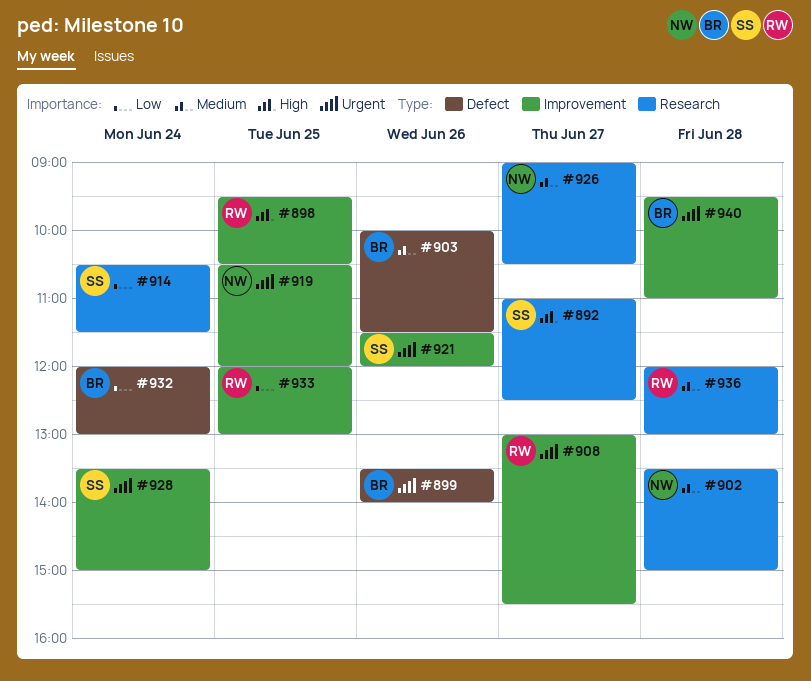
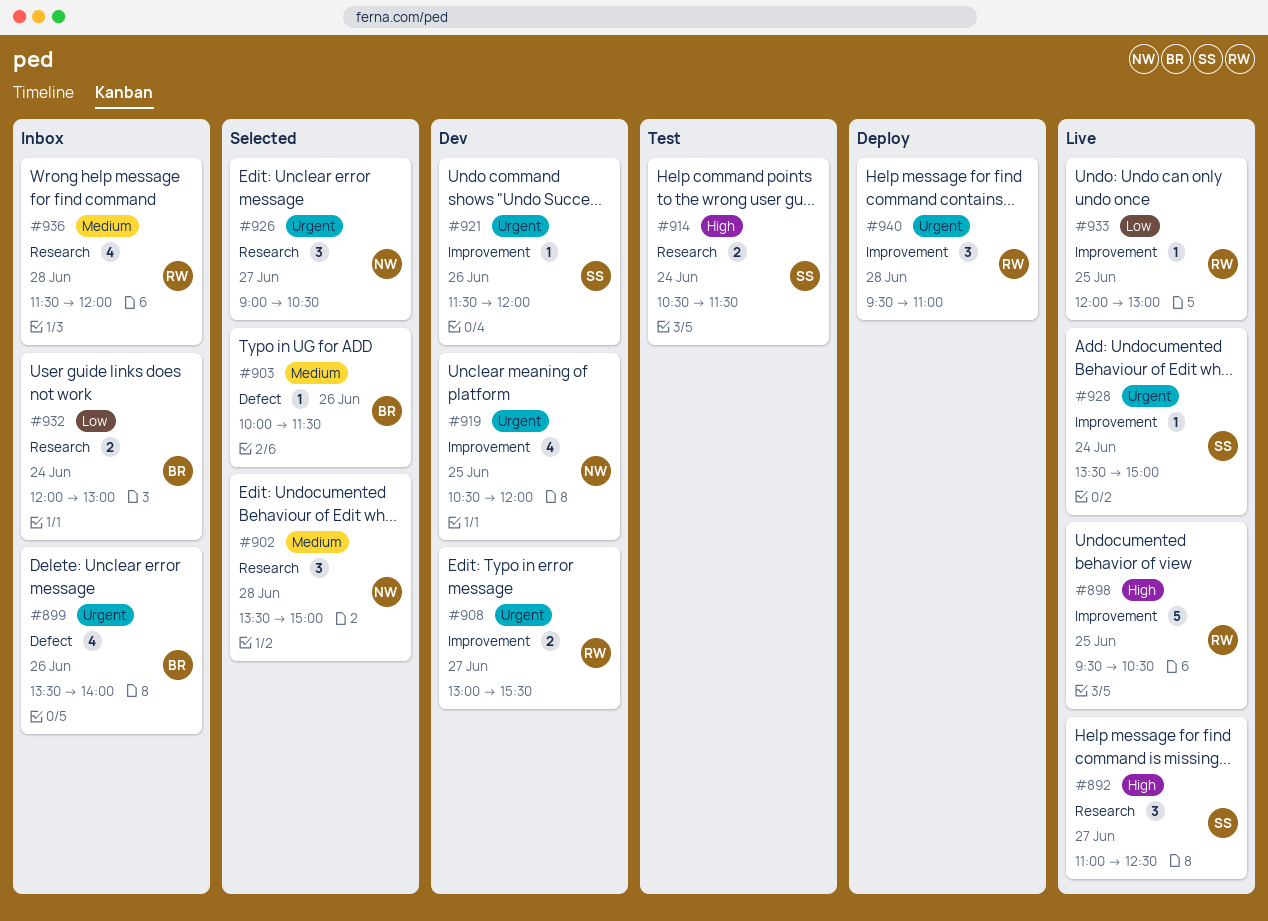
#914, priority: Low -> High
#926, priority: Medium -> Urgent
#932, label: Defect -> Research
#936, begins: 12:00 -> 11:30
#936, ends: 13:00 -> 12:00
#940, owner: BR -> RW

